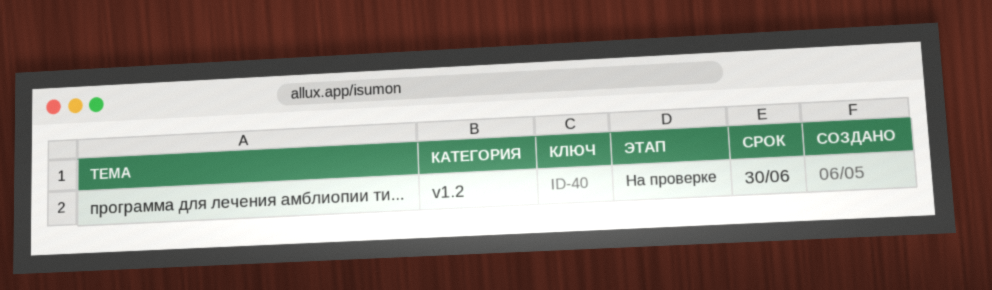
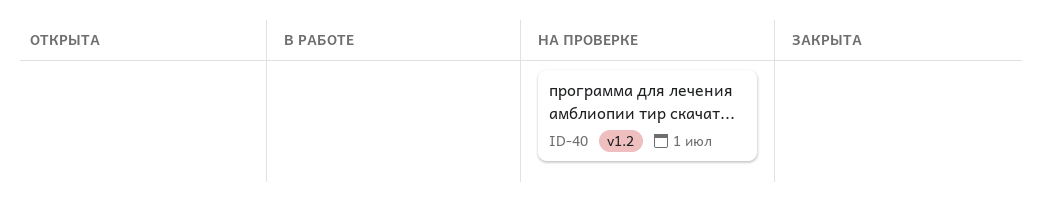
ID-40, due: Jun 30 -> Jul 1

